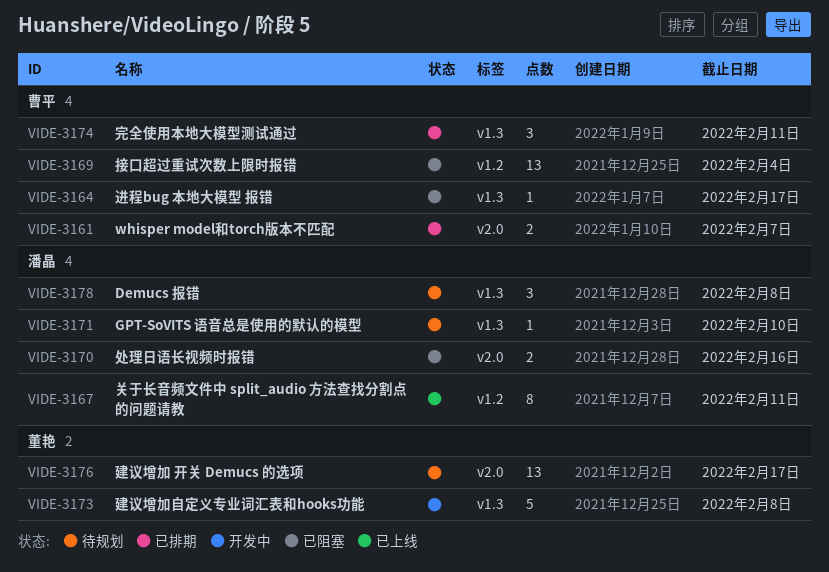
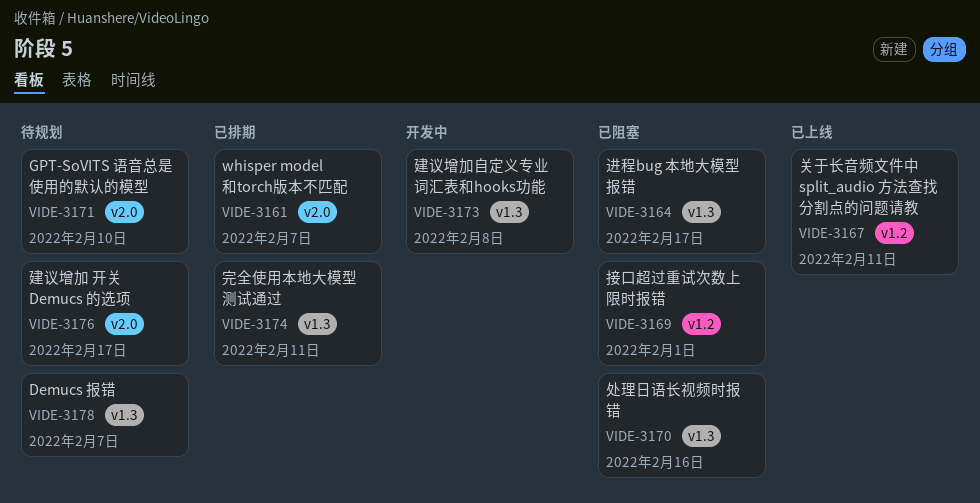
VIDE-3169, due: Feb 4 -> Feb 1
VIDE-3170, label: v2.0 -> v1.3
VIDE-3171, label: v1.3 -> v2.0
VIDE-3178, due: Feb 8 -> Feb 7

